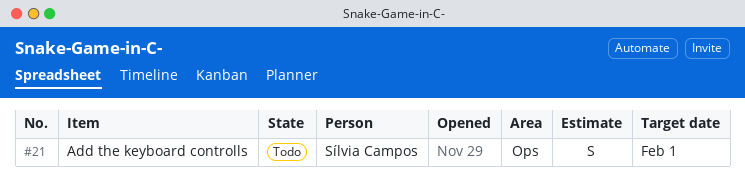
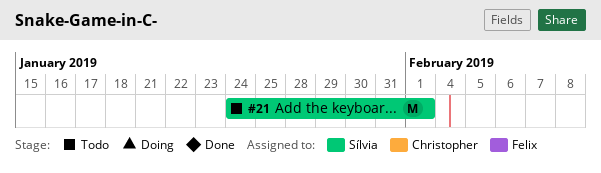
#21, estimate: S -> M

